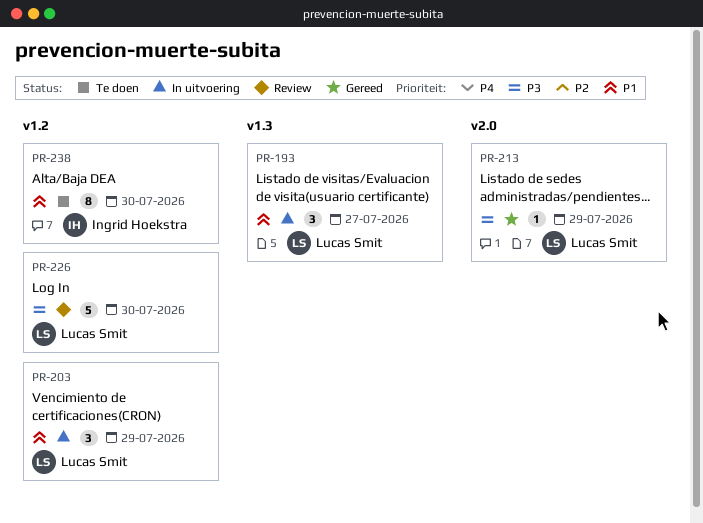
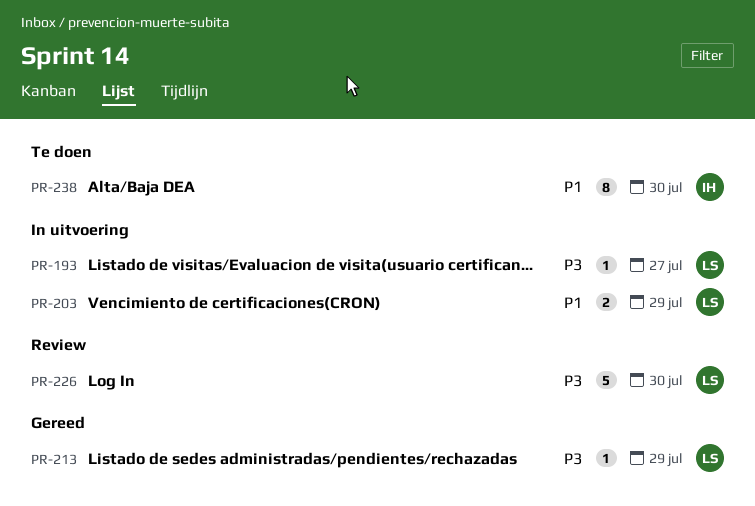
PR-193, priority: P1 -> P3
PR-193, estimate: 3 -> 1
PR-203, estimate: 3 -> 2

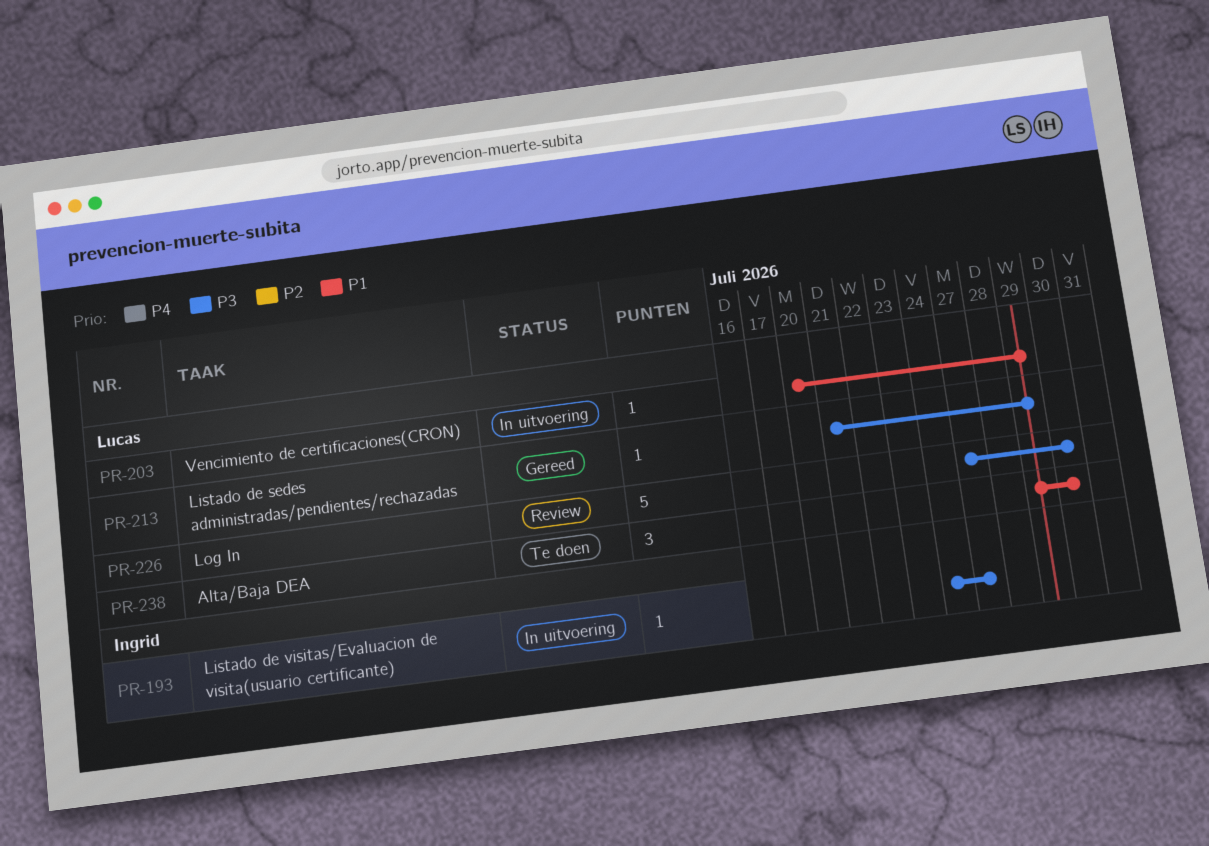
PR-193, owner: Lucas -> Ingrid
PR-203, estimate: 2 -> 1
PR-238, owner: Ingrid -> Lucas
PR-238, estimate: 8 -> 3

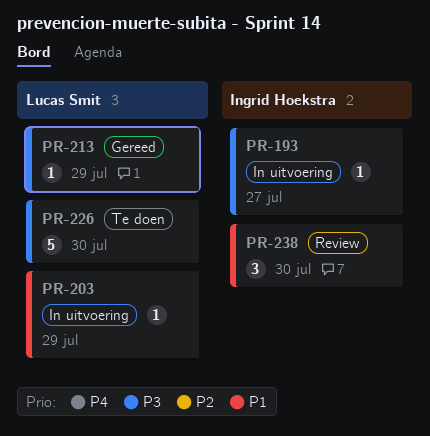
PR-226, status: Review -> Te doen
PR-238, status: Te doen -> Review
PR-238, owner: Lucas Smit -> Ingrid Hoekstra

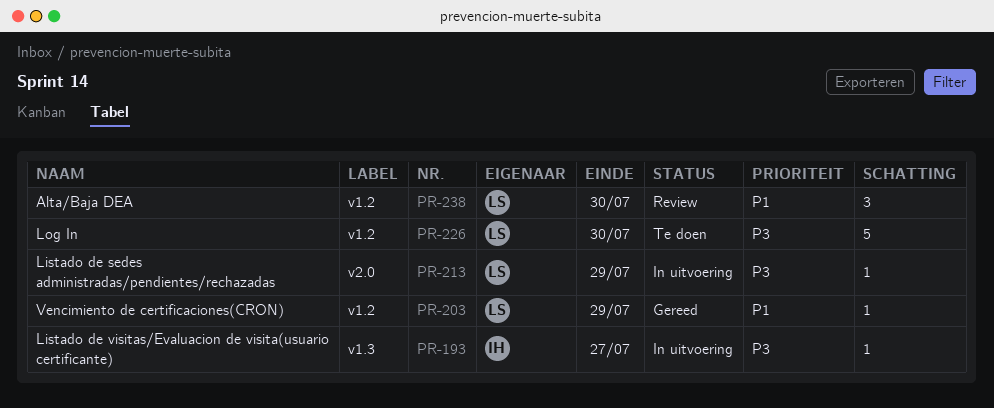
PR-203, status: In uitvoering -> Gereed
PR-213, status: Gereed -> In uitvoering
PR-238, owner: Ingrid Hoekstra -> Lucas Smit

